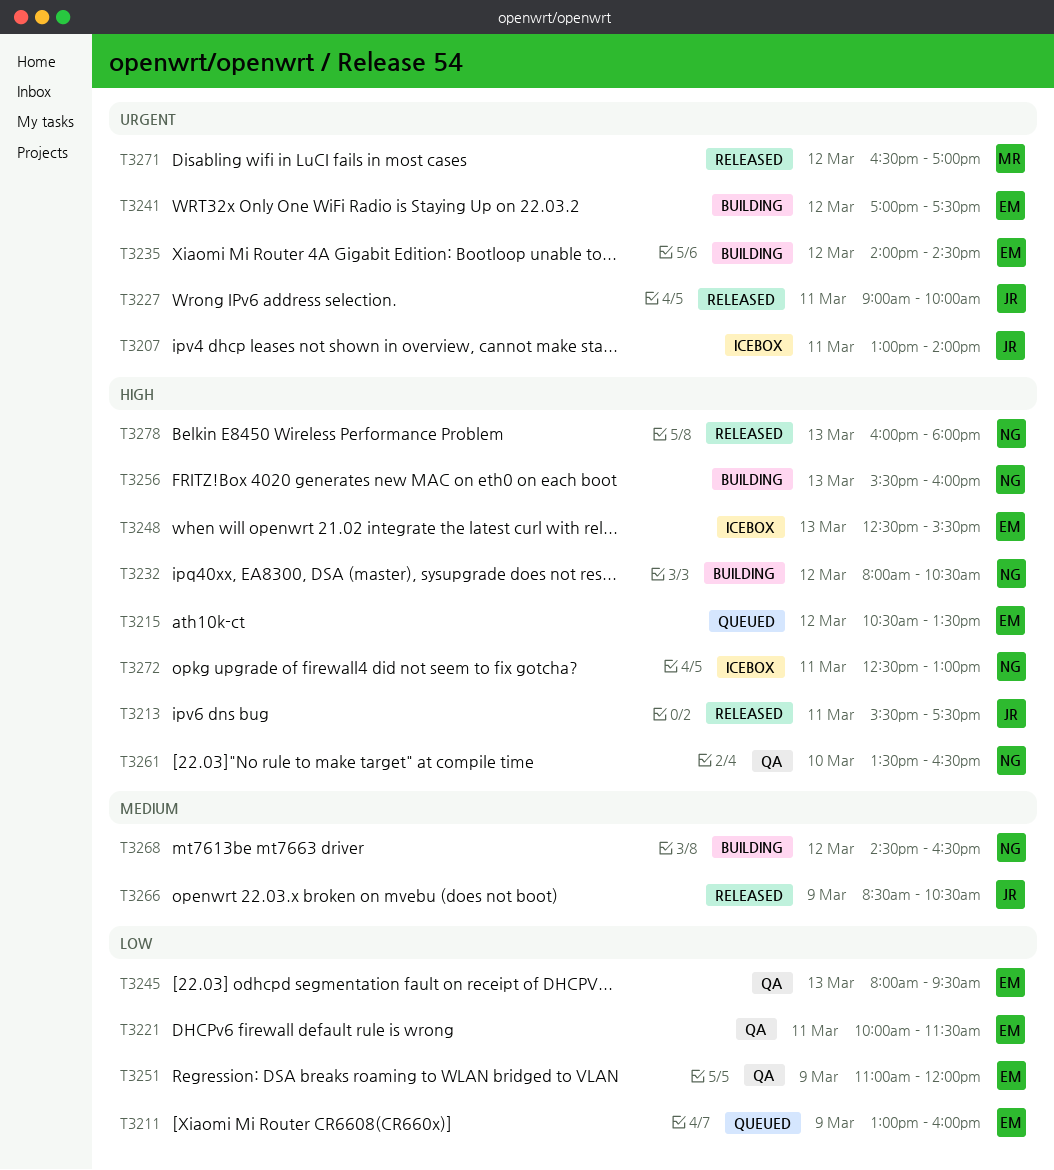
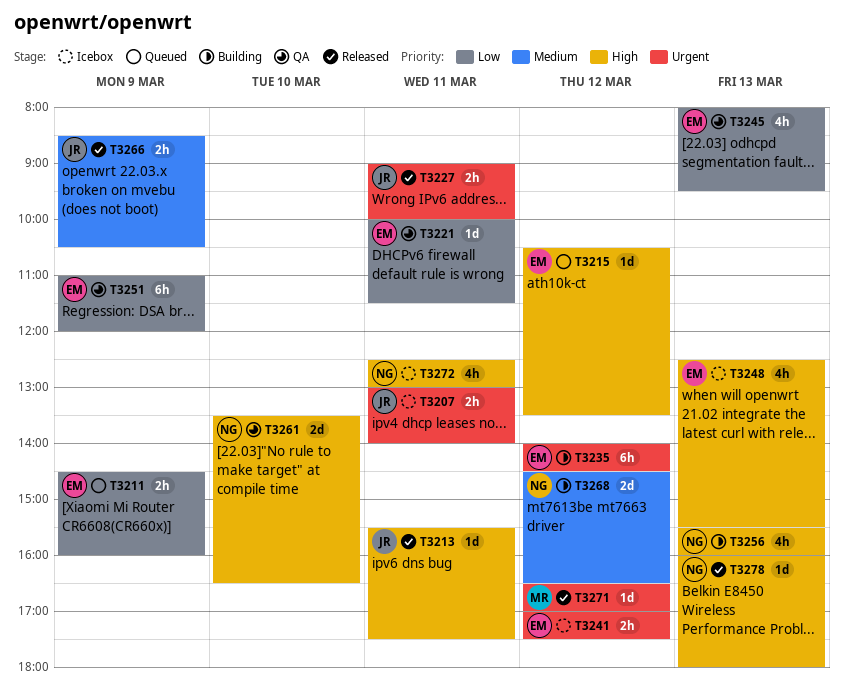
T3211, begins: 13:00 -> 14:30
T3232: present -> none
T3241, status: Building -> Icebox

